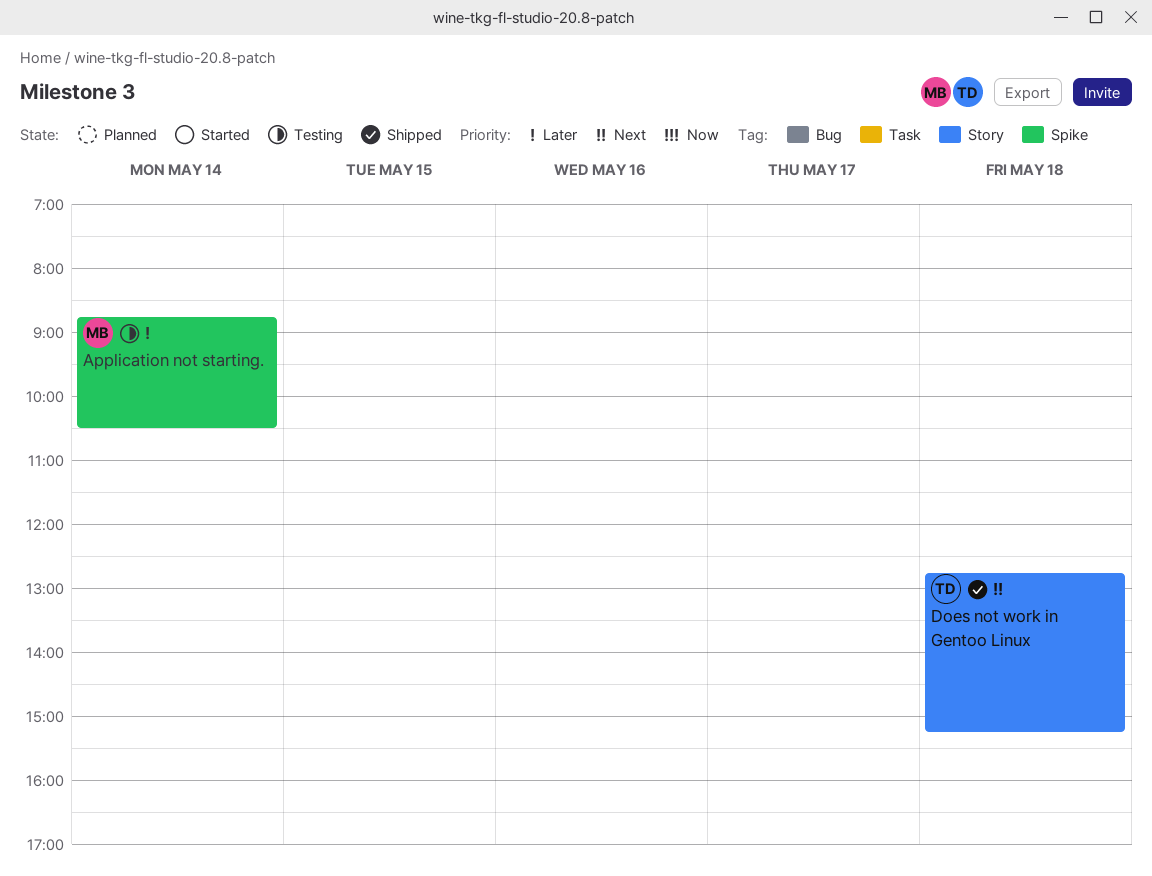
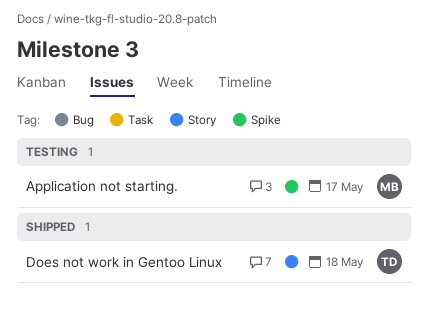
Application not starting., day: May 14 -> May 17

